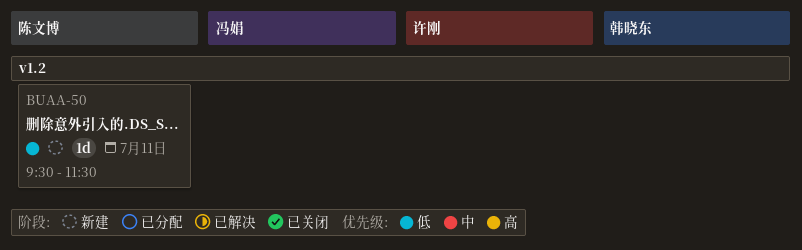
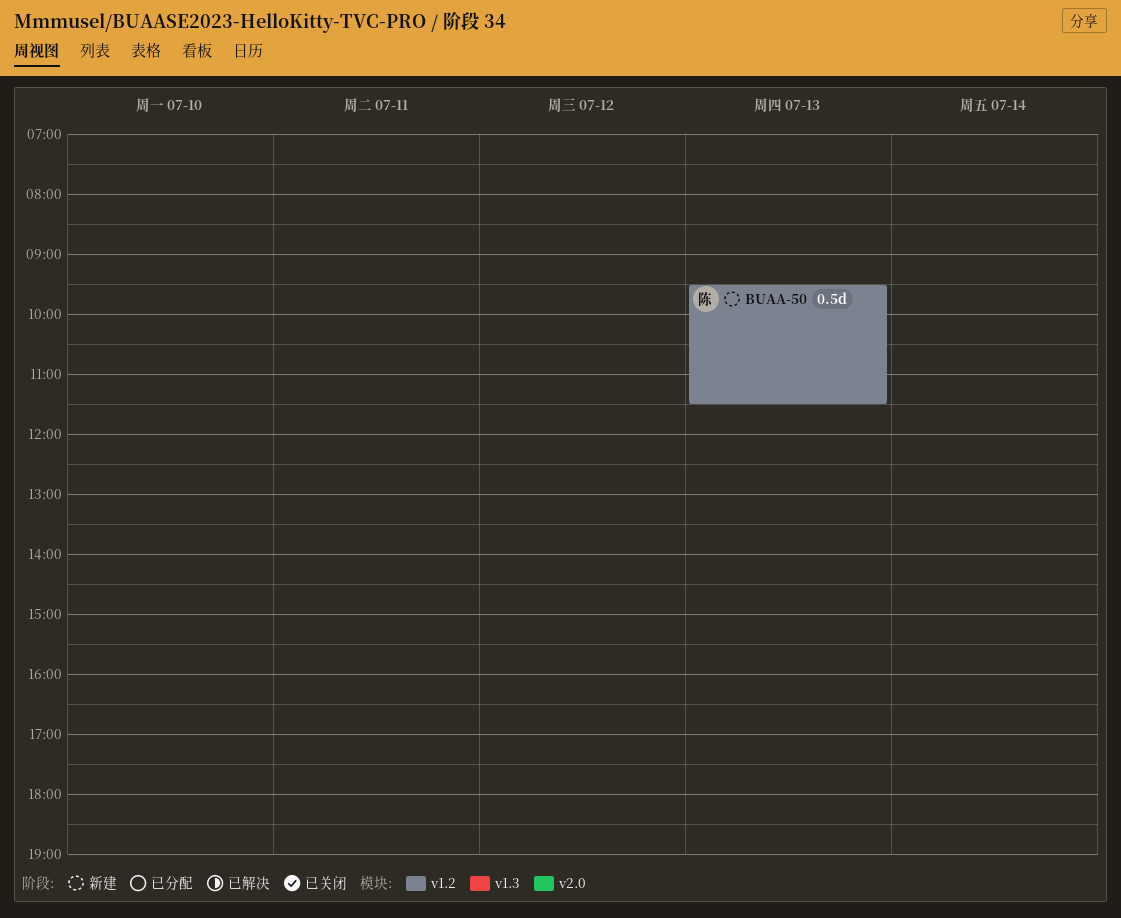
BUAA-50, estimate: 1d -> 0.5d
BUAA-50, day: Jul 11 -> Jul 13

